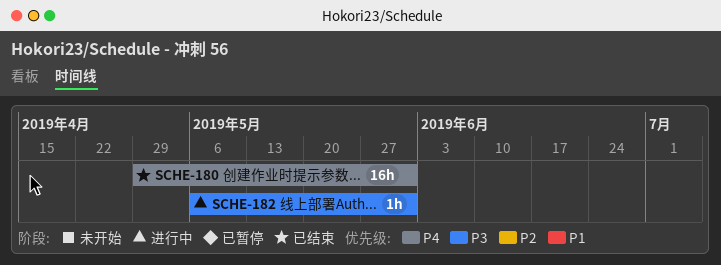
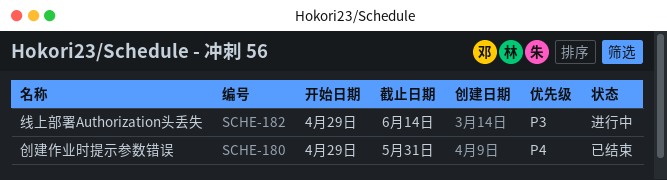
SCHE-182, start: May 6 -> Apr 29
SCHE-182, due: May 31 -> Jun 14

